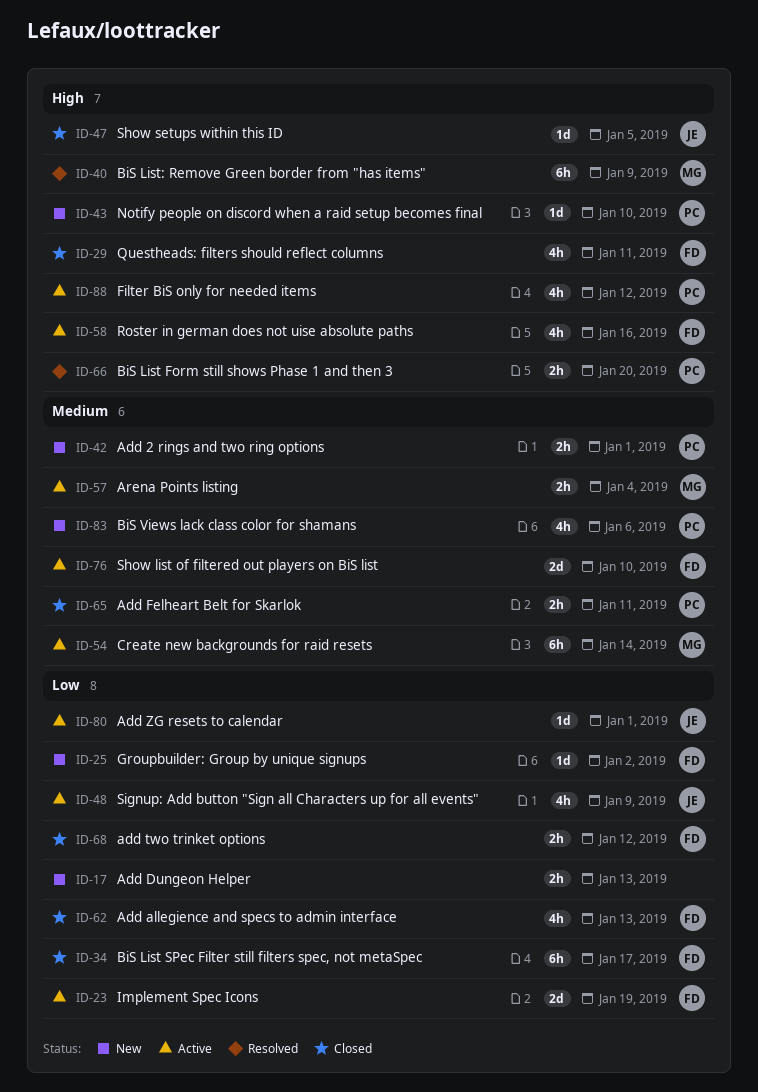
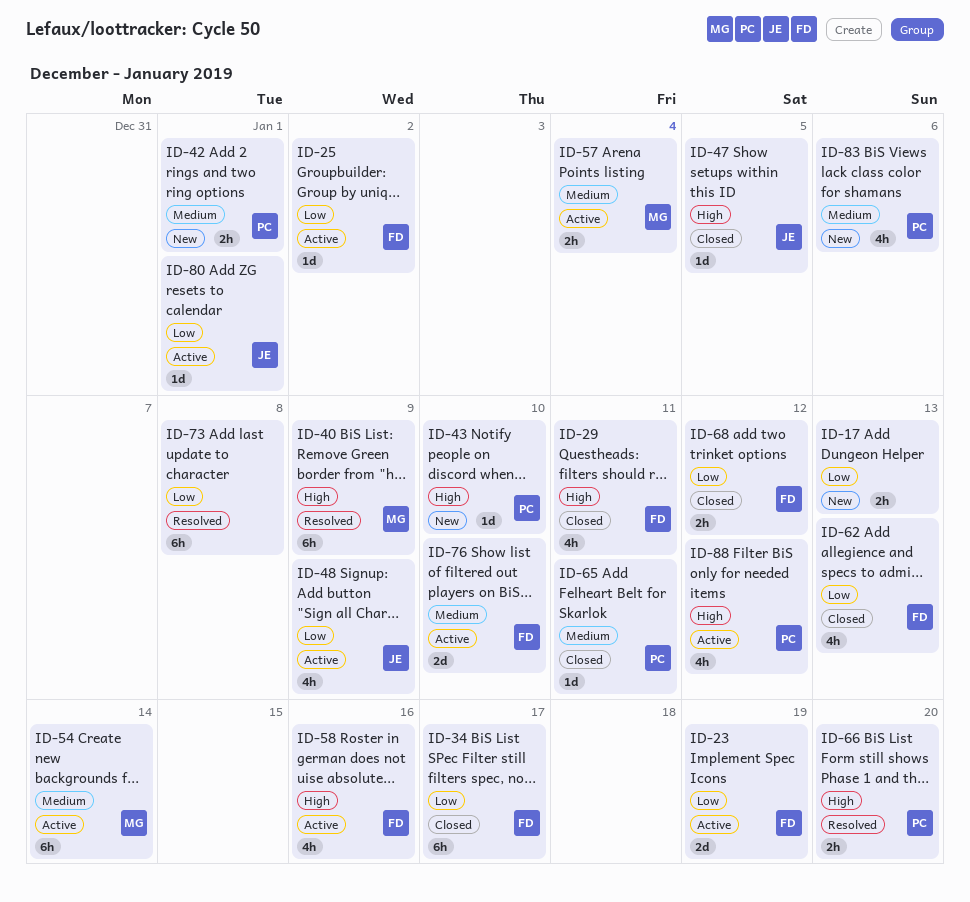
ID-25, status: New -> Active
ID-65, estimate: 2h -> 1d
ID-73: none -> present

